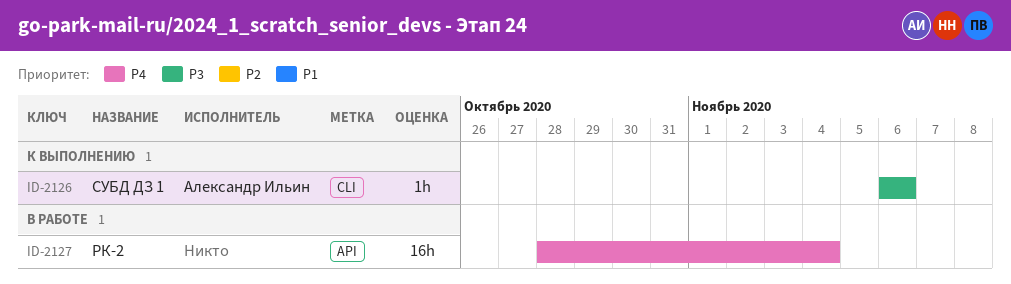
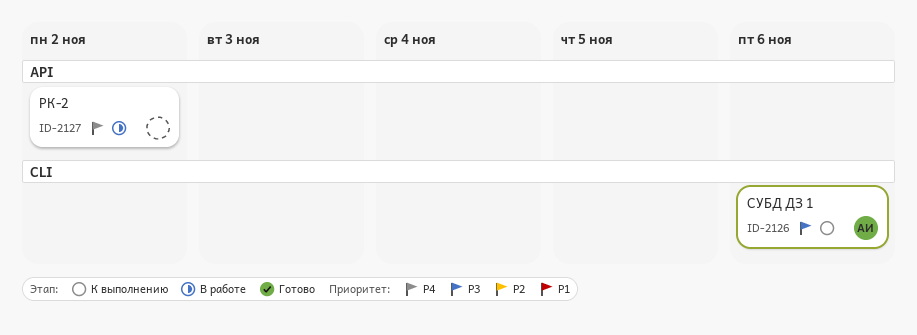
ID-2127, due: Nov 4 -> Nov 2

